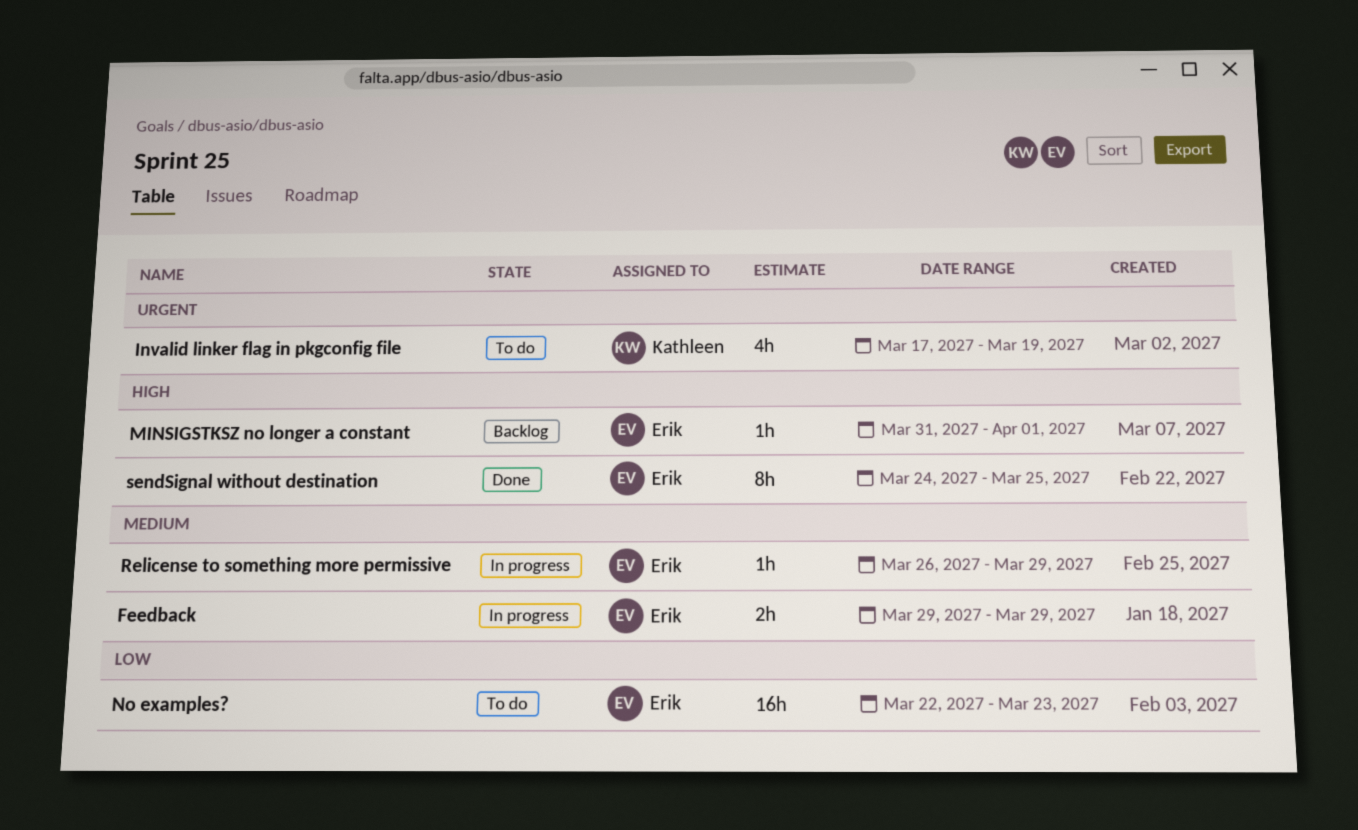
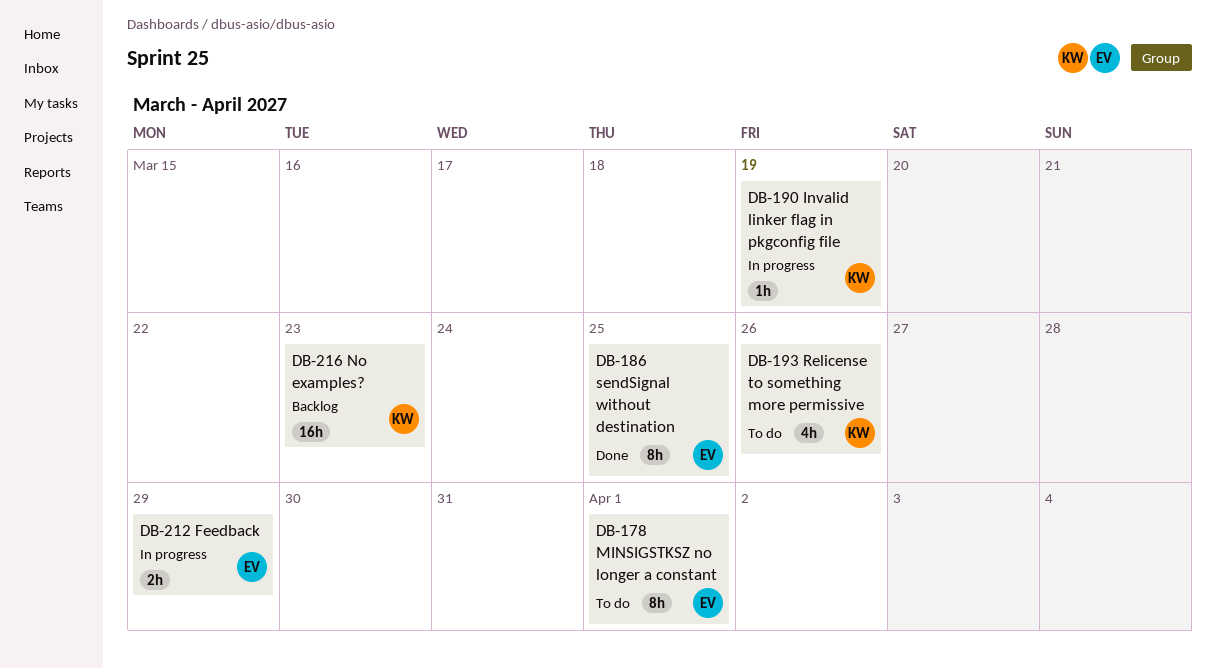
Invalid linker flag in pkgconfig file, status: To do -> In progress
Invalid linker flag in pkgconfig file, estimate: 4h -> 1h
MINSIGSTKSZ no longer a constant, status: Backlog -> To do
MINSIGSTKSZ no longer a constant, estimate: 1h -> 8h
No examples?, status: To do -> Backlog
No examples?, owner: Erik -> Kathleen
Relicense to something more permissive, status: In progress -> To do
Relicense to something more permissive, owner: Erik -> Kathleen
Relicense to something more permissive, estimate: 1h -> 4h
Relicense to something more permissive, due: Mar 29 -> Mar 26

